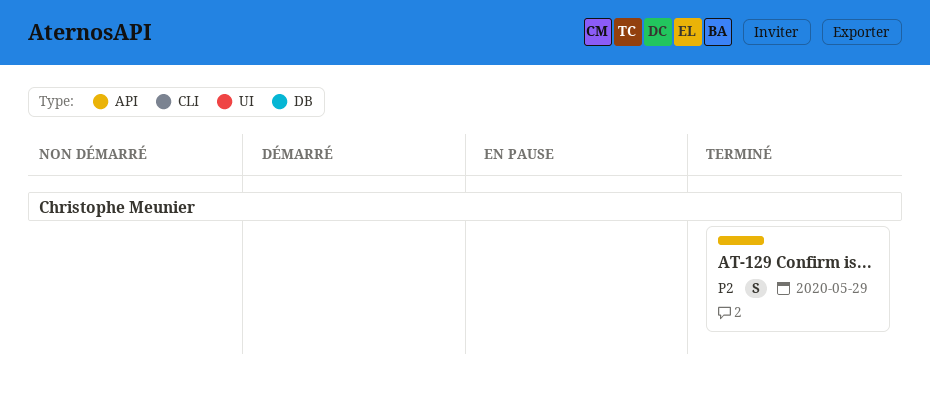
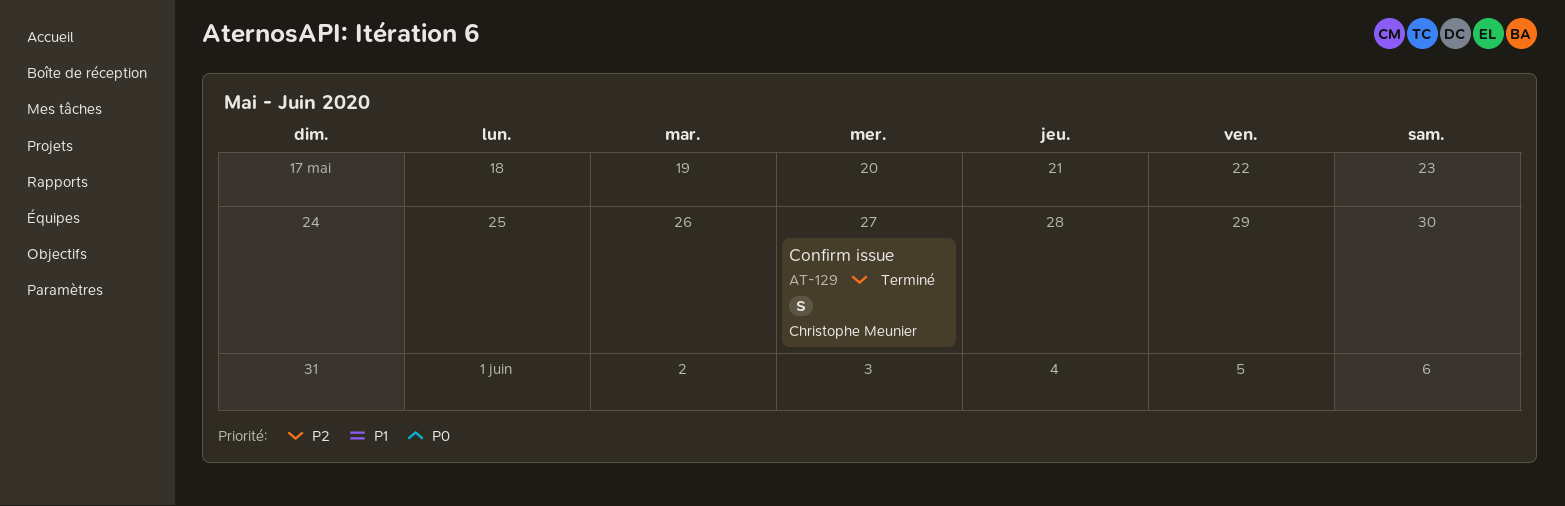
AT-129, due: May 29 -> May 27

